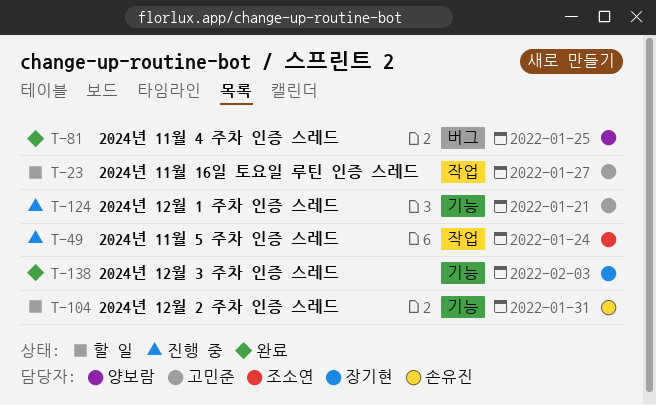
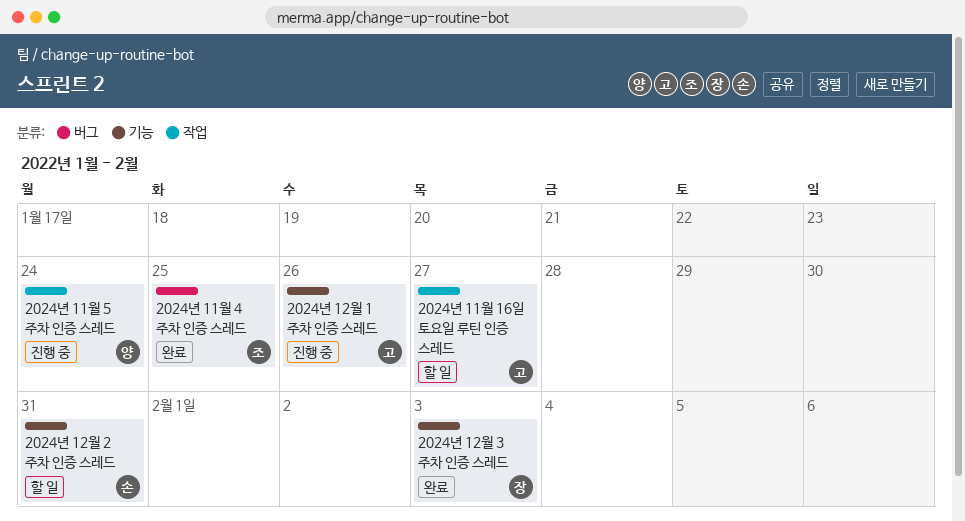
2024년 11월 4 주차 인증 스레드, owner: 양보람 -> 조소연
2024년 11월 5 주차 인증 스레드, owner: 조소연 -> 양보람
2024년 12월 1 주차 인증 스레드, due: Jan 21 -> Jan 26

